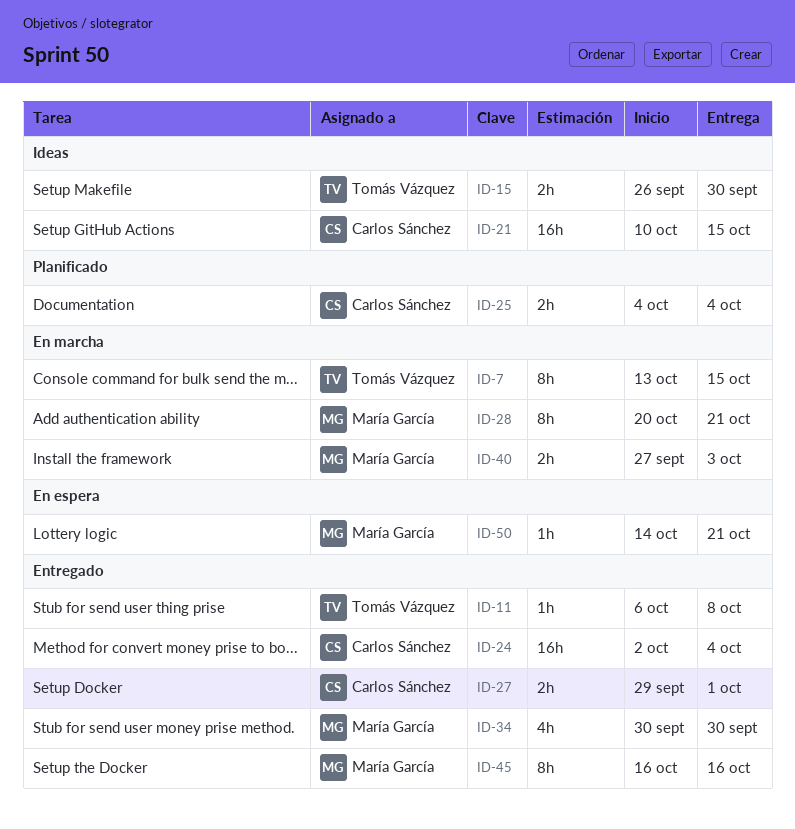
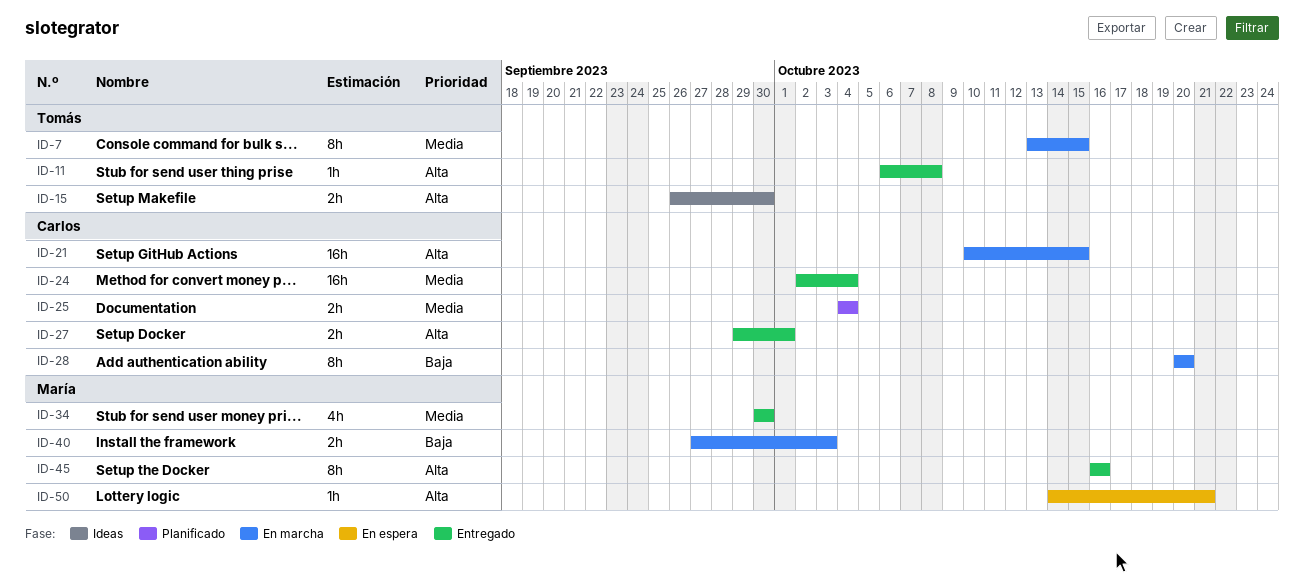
ID-21, status: Ideas -> En marcha
ID-28, owner: María García -> Carlos Sánchez
ID-28, due: Oct 21 -> Oct 20

